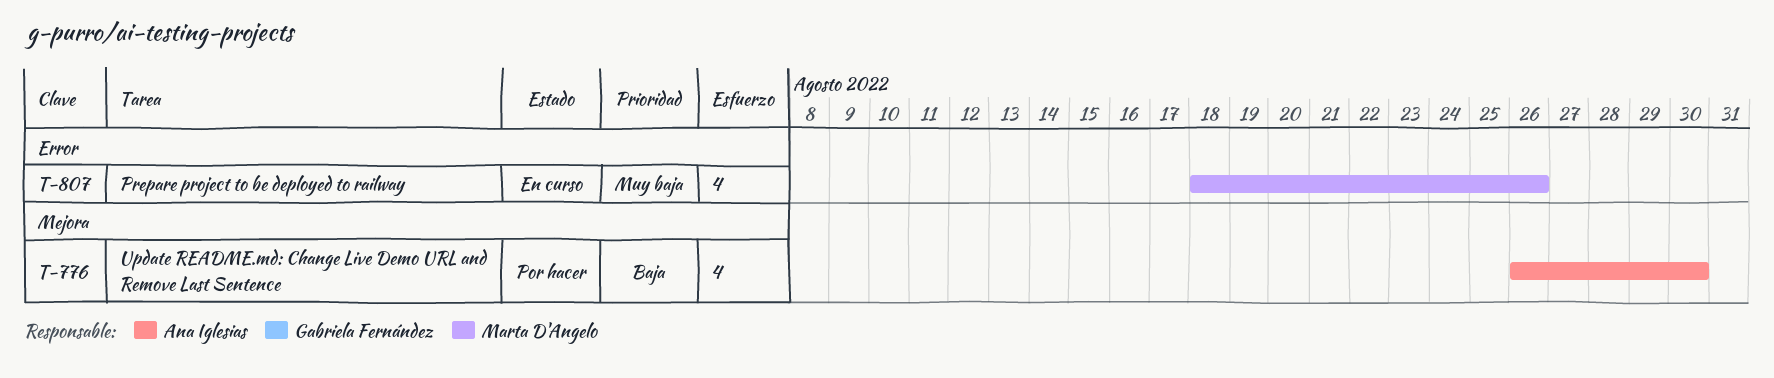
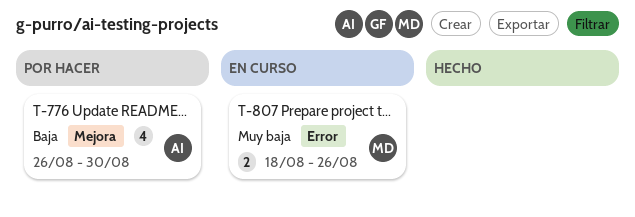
T-807, estimate: 4 -> 2

